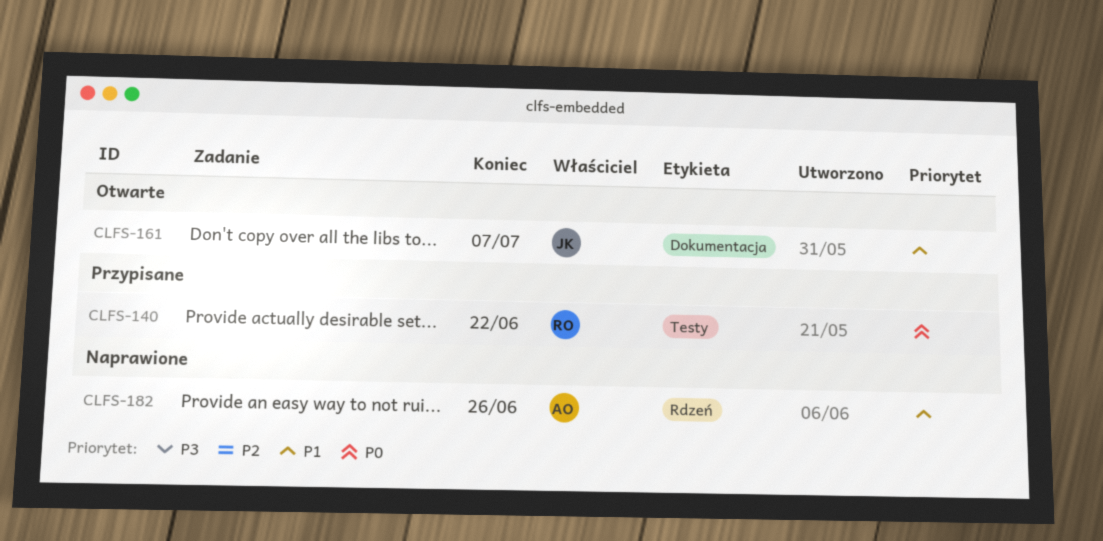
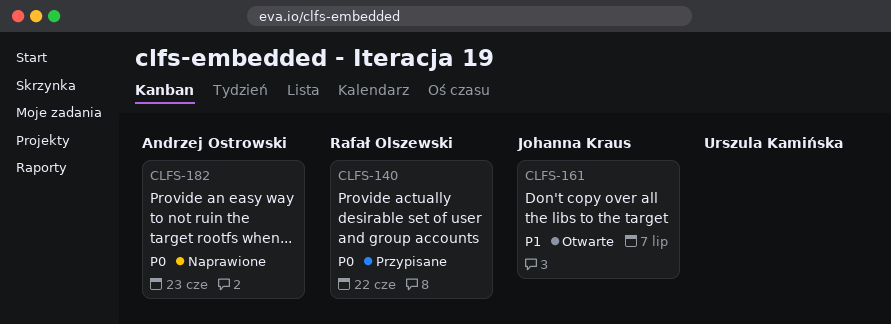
CLFS-182, priority: P1 -> P0
CLFS-182, due: Jun 26 -> Jun 23

